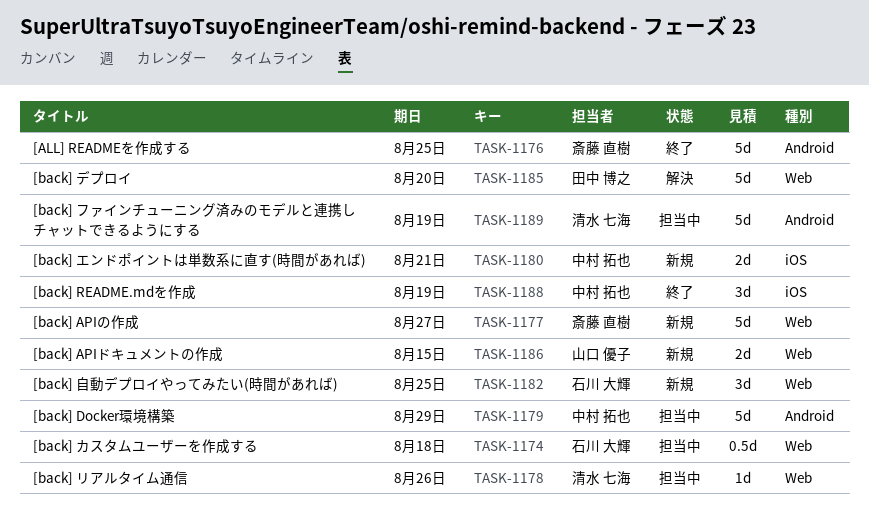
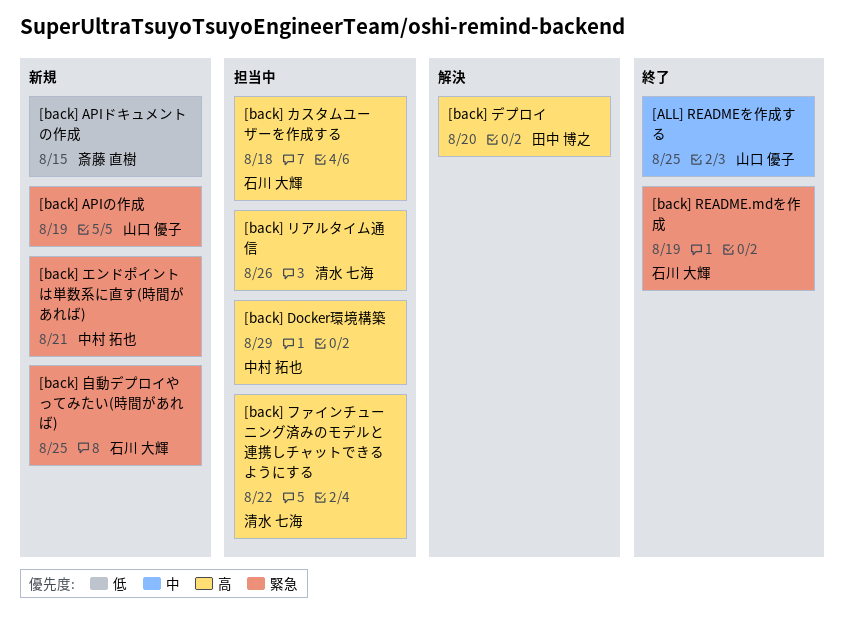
[ALL] READMEを作成する, owner: 斎藤 直樹 -> 山口 優子
[back] APIの作成, owner: 斎藤 直樹 -> 山口 優子
[back] APIの作成, due: Aug 27 -> Aug 19
[back] APIドキュメントの作成, owner: 山口 優子 -> 斎藤 直樹
[back] README.mdを作成, owner: 中村 拓也 -> 石川 大輝
[back] ファインチューニング済みのモデルと連携しチャットできるようにする, due: Aug 19 -> Aug 22

